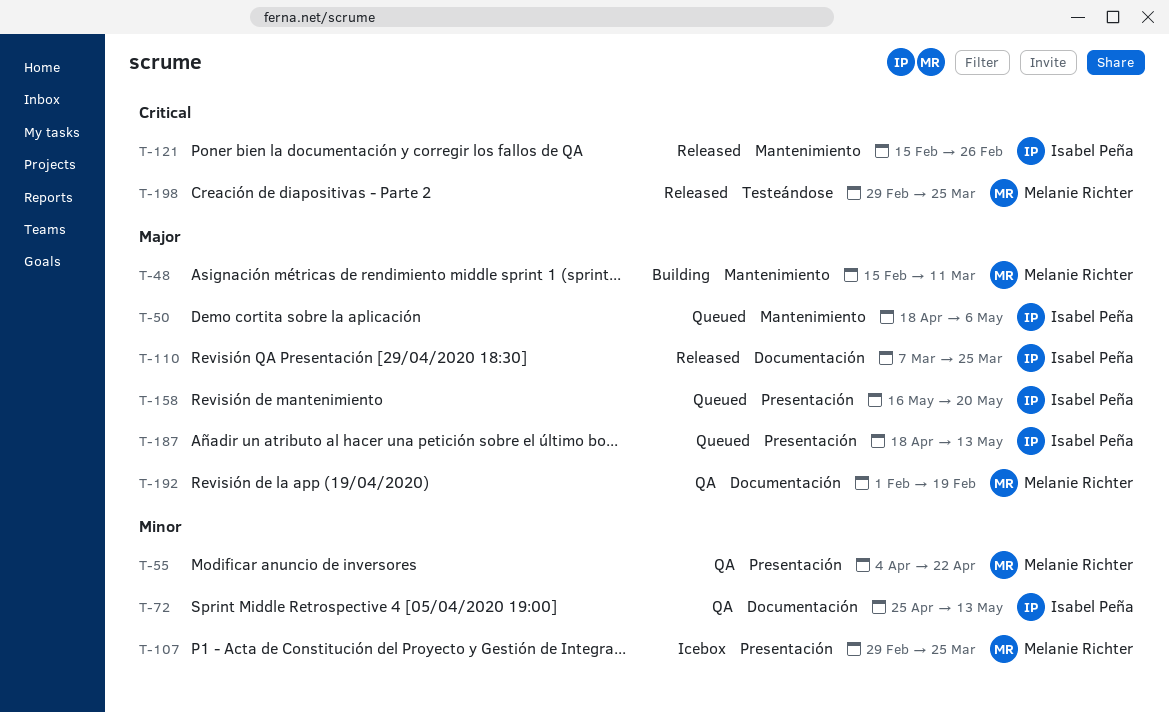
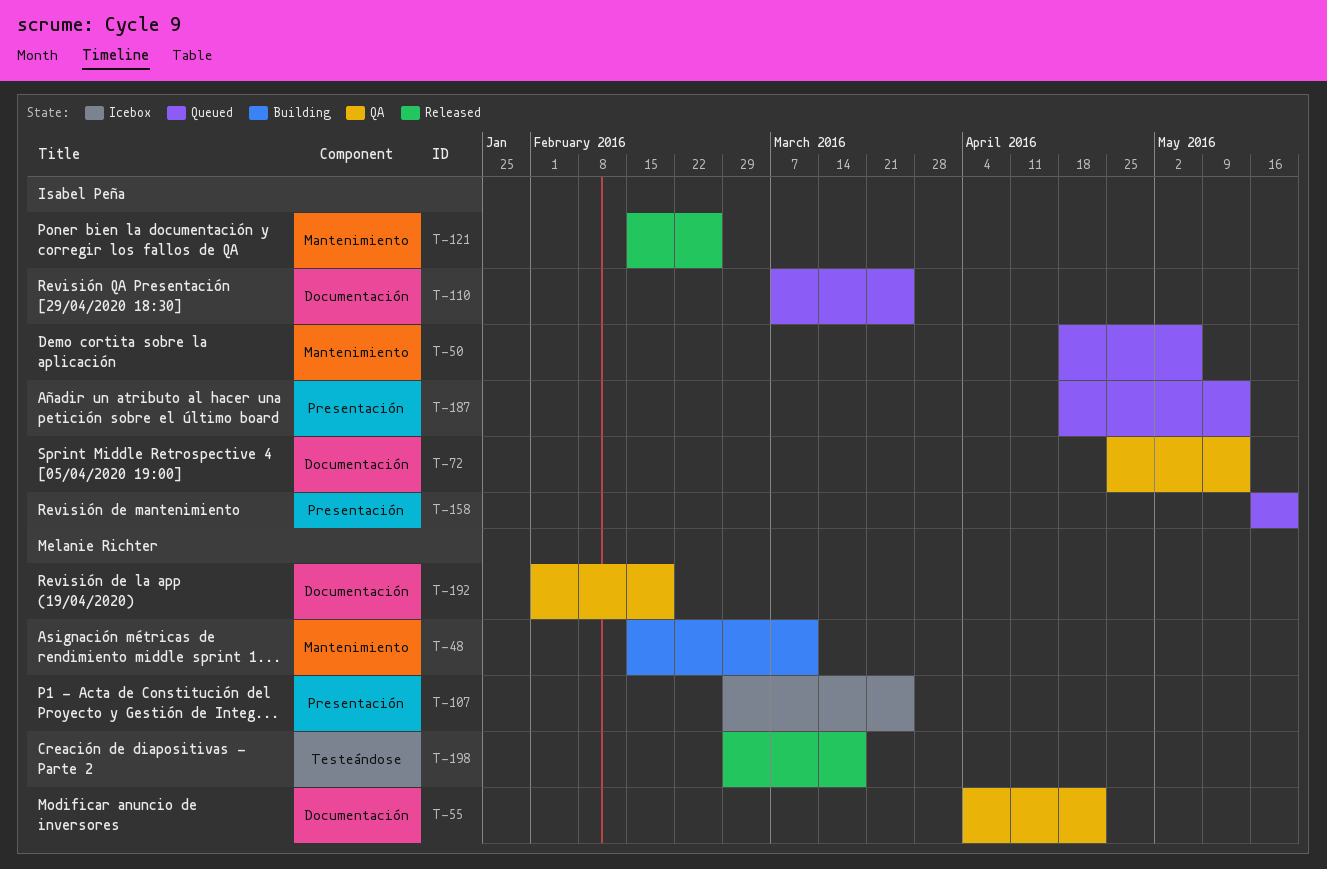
T-55, label: Presentación -> Documentación
T-110, status: Released -> Queued
T-198, due: Mar 25 -> Mar 18

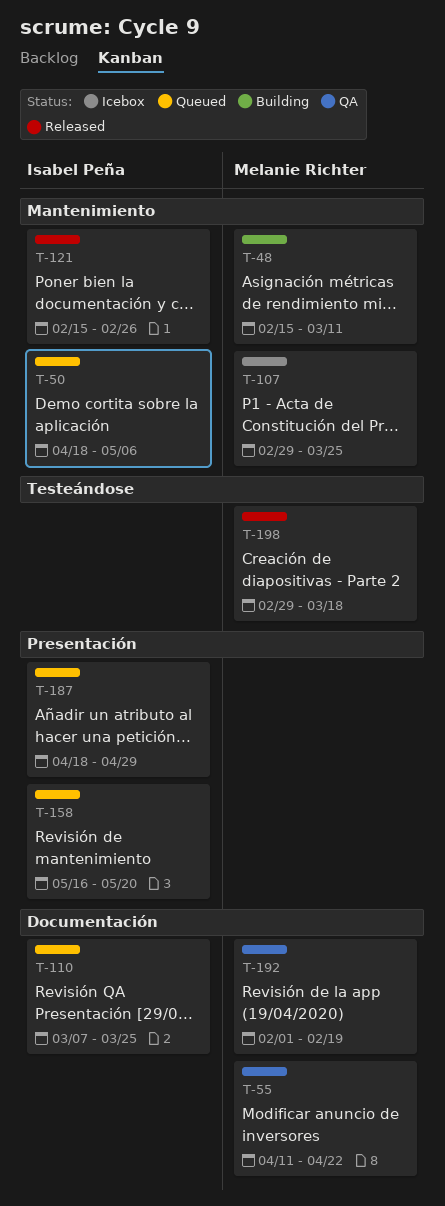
T-55, start: Apr 4 -> Apr 11
T-72: present -> none
T-107, label: Presentación -> Mantenimiento
T-187, due: May 13 -> Apr 29

